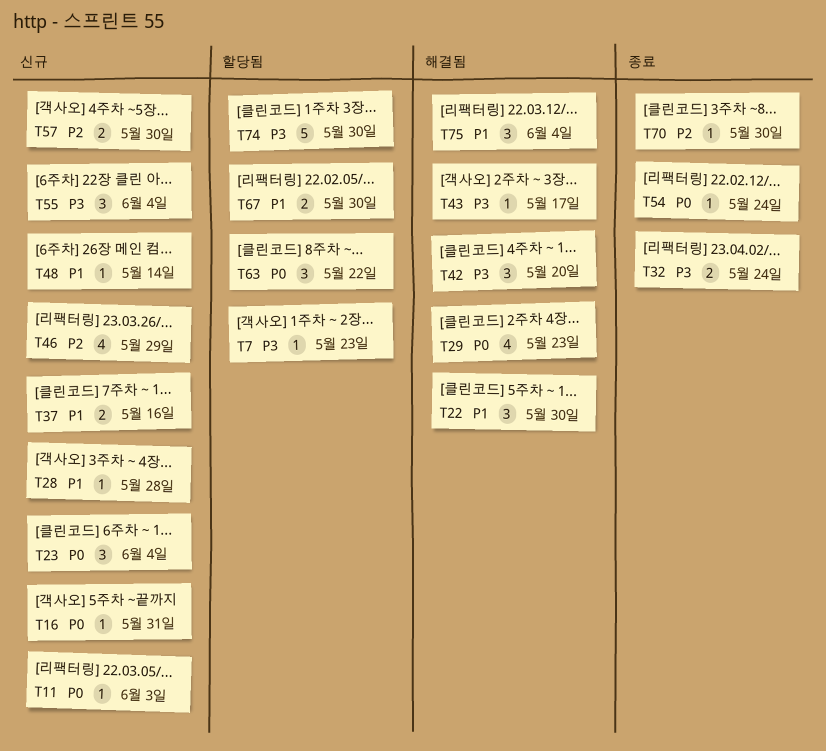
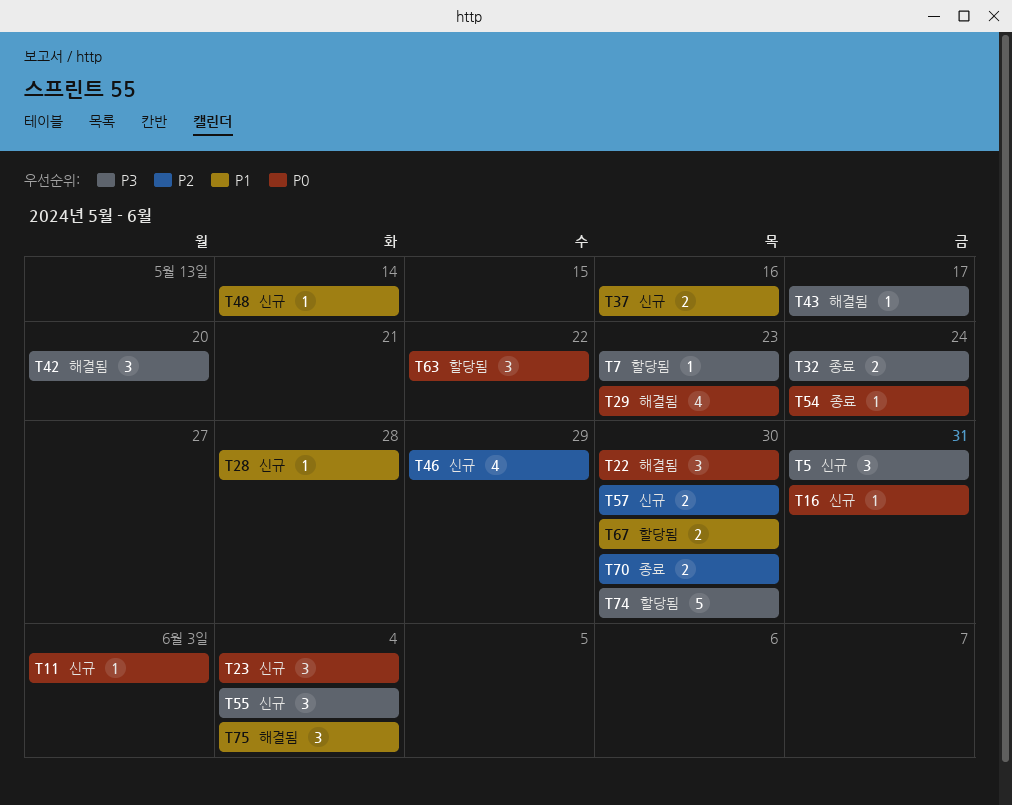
T5: none -> present
T22, priority: P1 -> P0
T70, estimate: 1 -> 2

